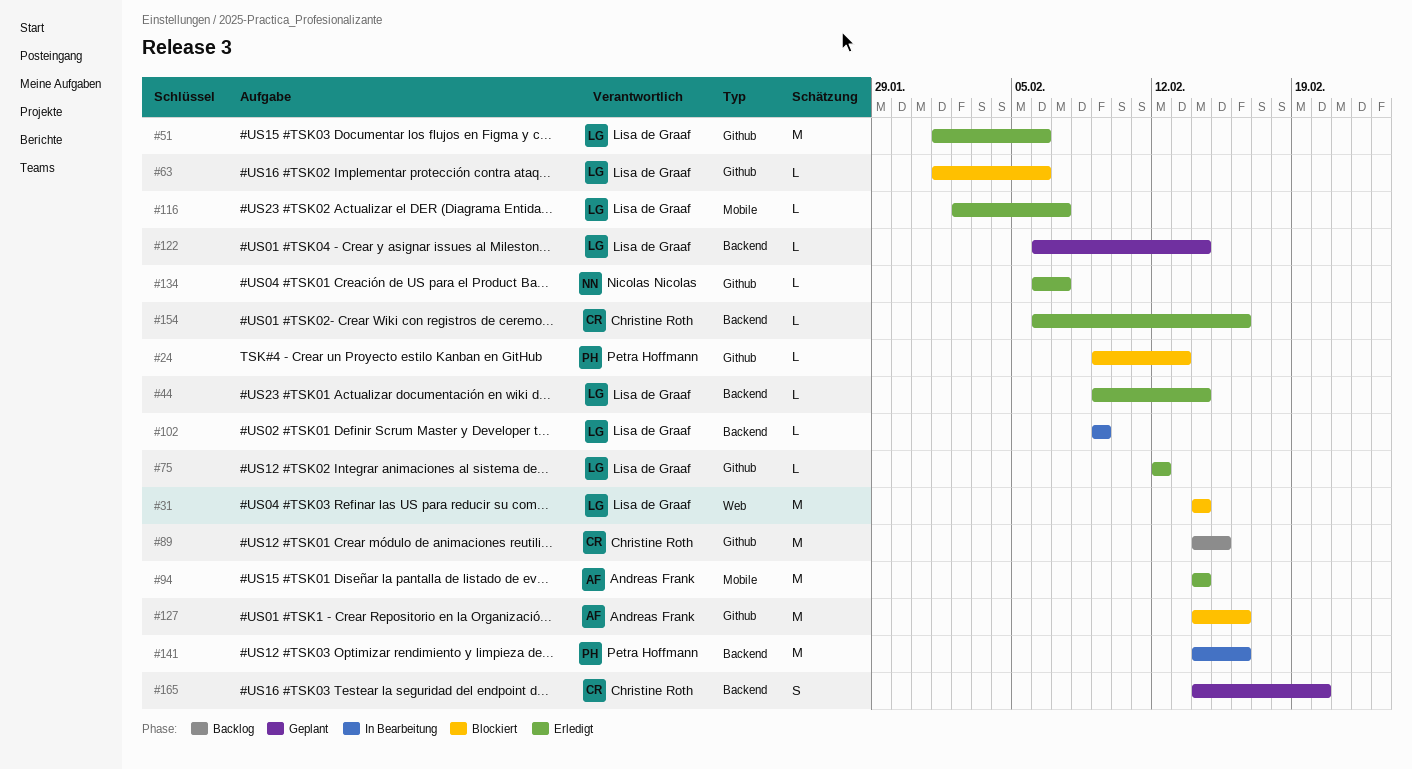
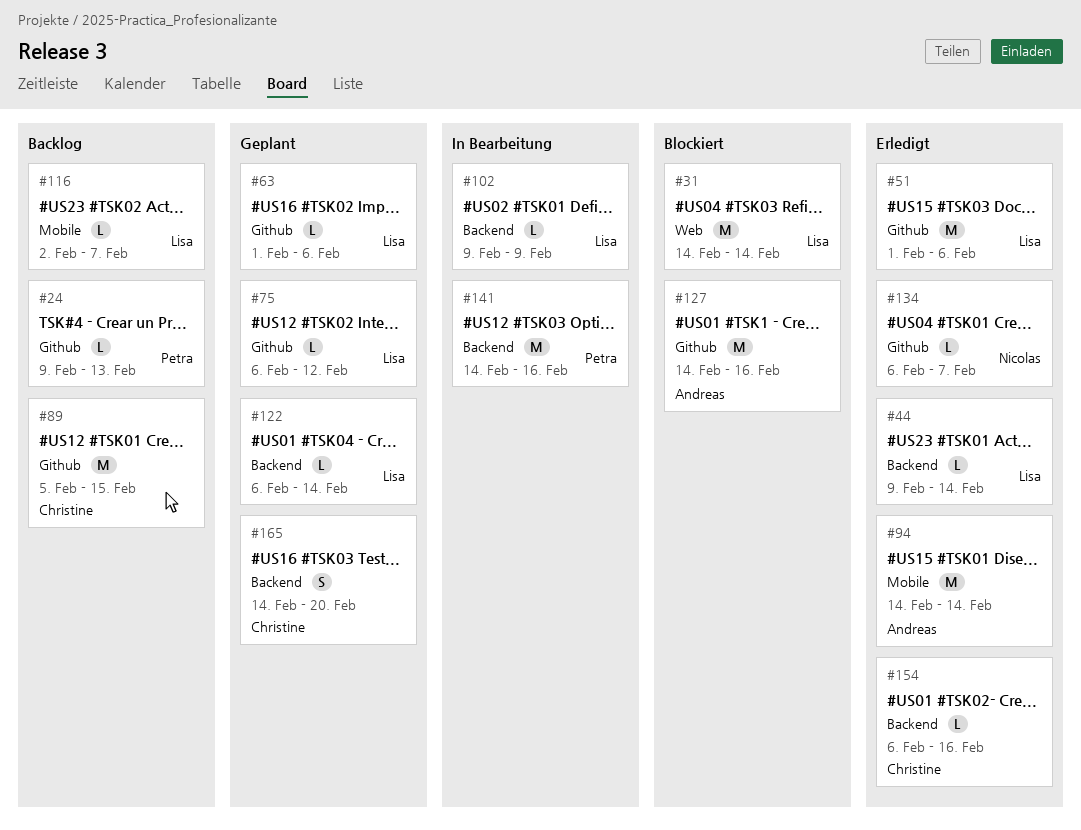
#24, status: Blockiert -> Backlog
#63, status: Blockiert -> Geplant
#75, status: Erledigt -> Geplant
#75, start: Feb 12 -> Feb 6
#89, start: Feb 14 -> Feb 5
#116, status: Erledigt -> Backlog

